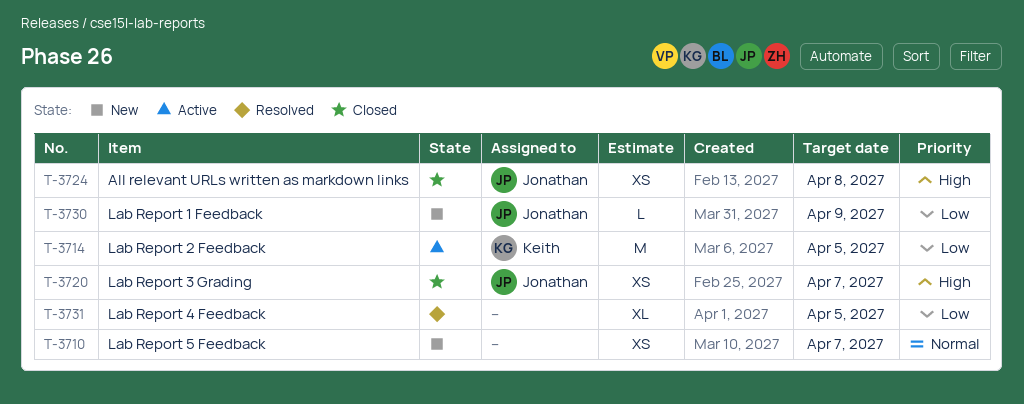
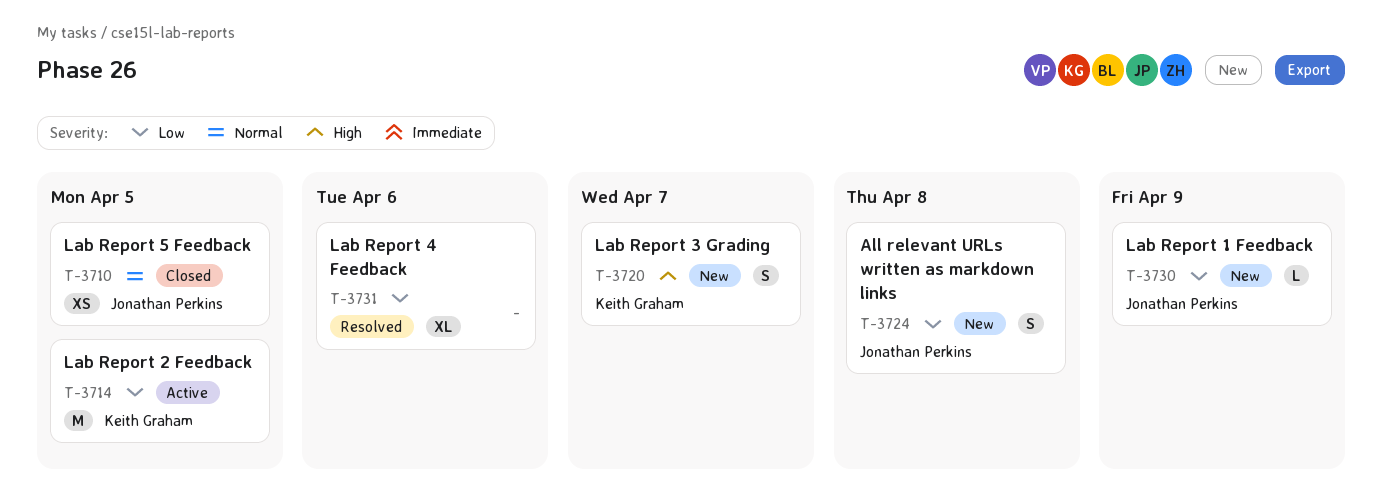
T-3710, status: New -> Closed
T-3710, owner: none -> Jonathan Perkins
T-3710, due: Apr 7 -> Apr 5
T-3720, status: Closed -> New
T-3720, owner: Jonathan Perkins -> Keith Graham
T-3720, estimate: XS -> S
T-3724, status: Closed -> New
T-3724, priority: High -> Low
T-3724, estimate: XS -> S
T-3731, due: Apr 5 -> Apr 6

